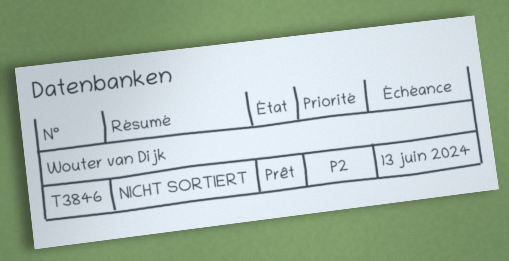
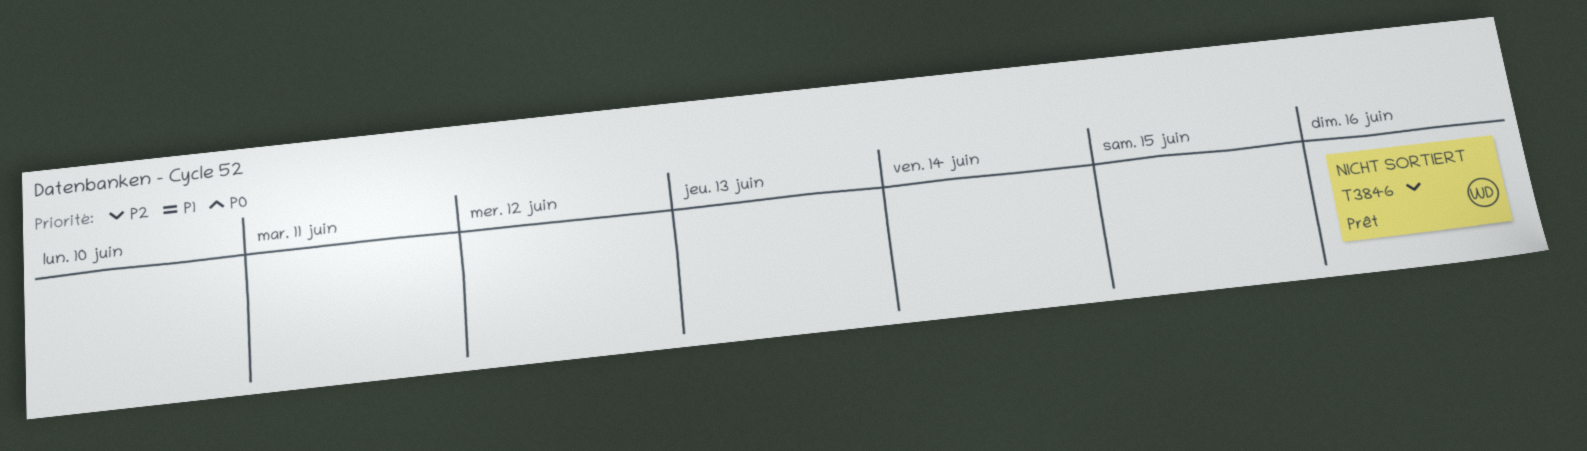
T3846, due: Jun 13 -> Jun 16

